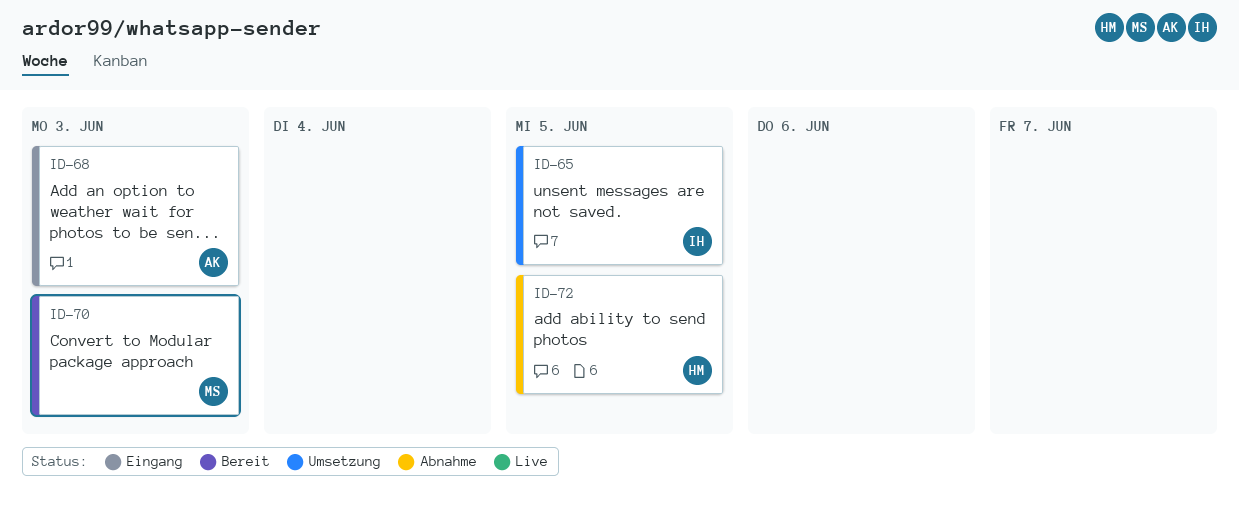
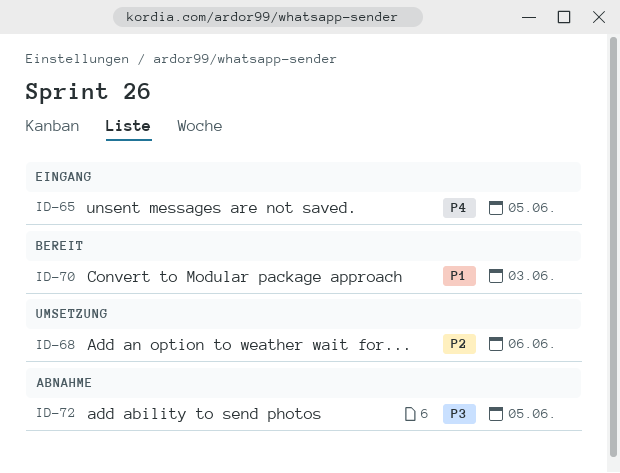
ID-65, status: Umsetzung -> Eingang
ID-68, status: Eingang -> Umsetzung
ID-68, due: Jun 3 -> Jun 6

